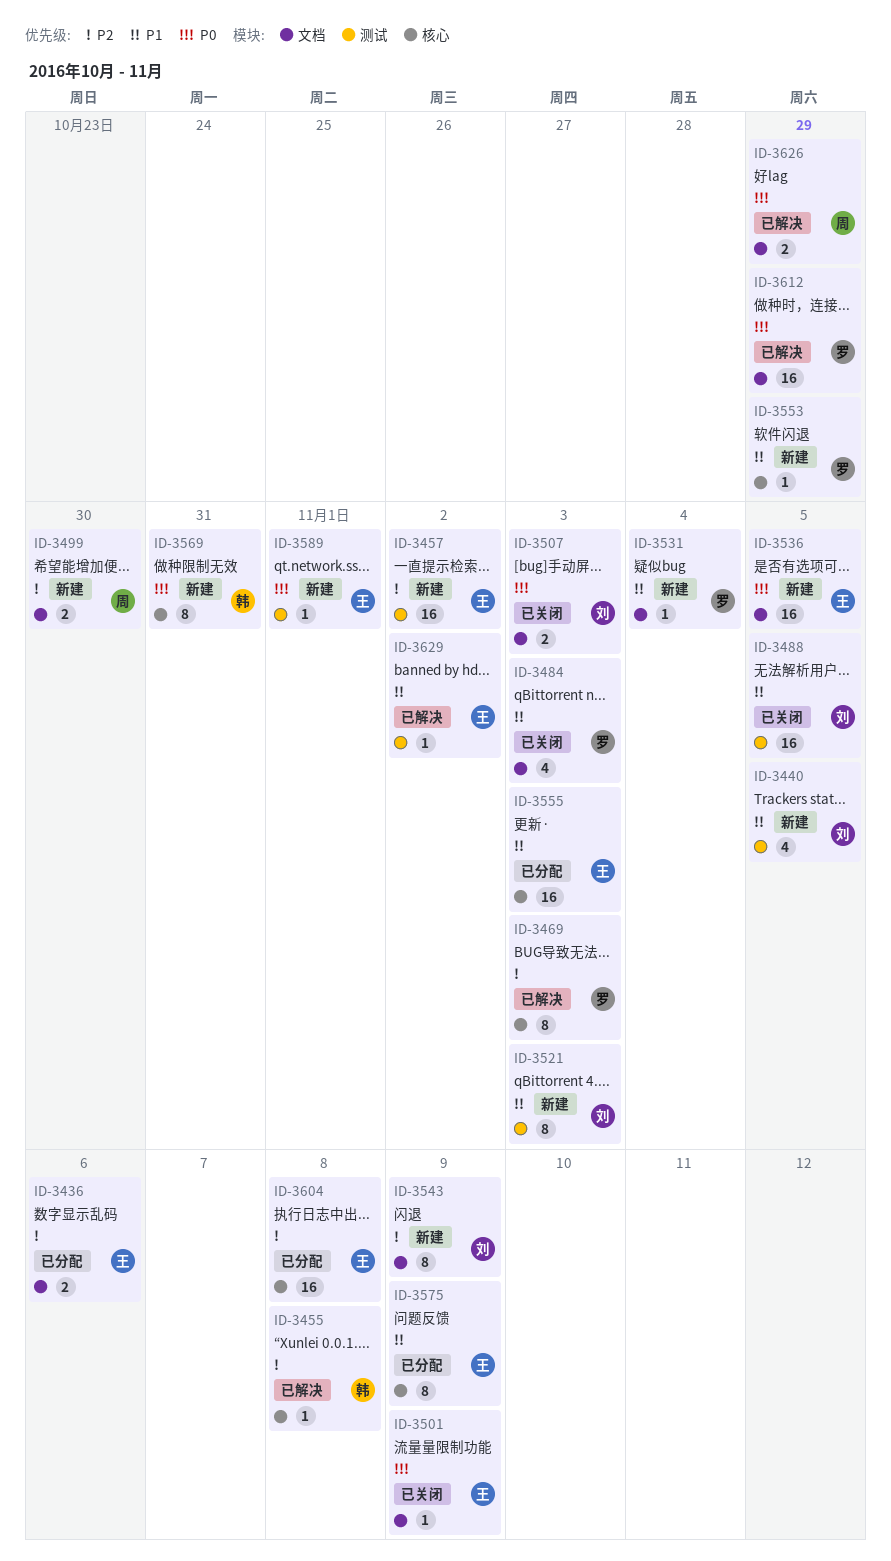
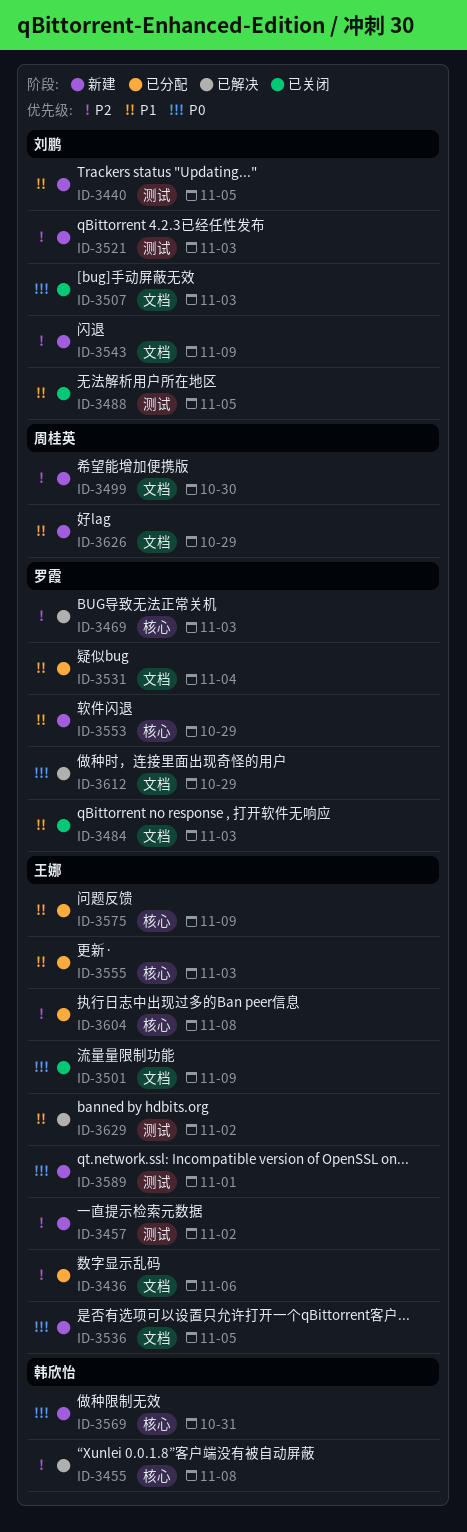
ID-3521, priority: P1 -> P2
ID-3531, status: 新建 -> 已分配
ID-3626, status: 已解决 -> 新建
ID-3626, priority: P0 -> P1

